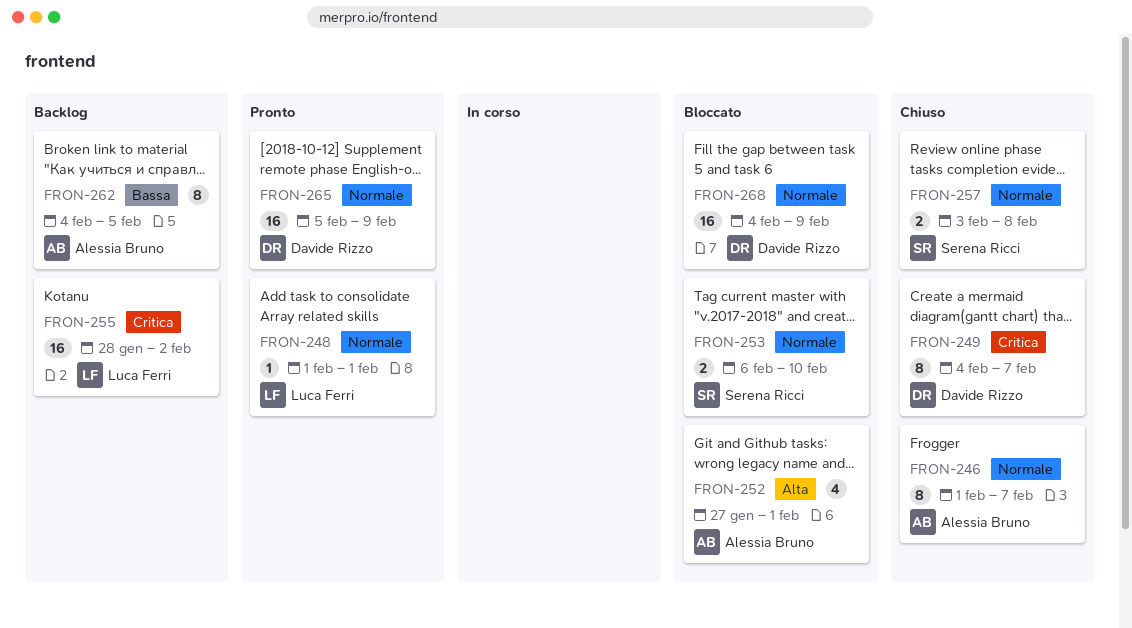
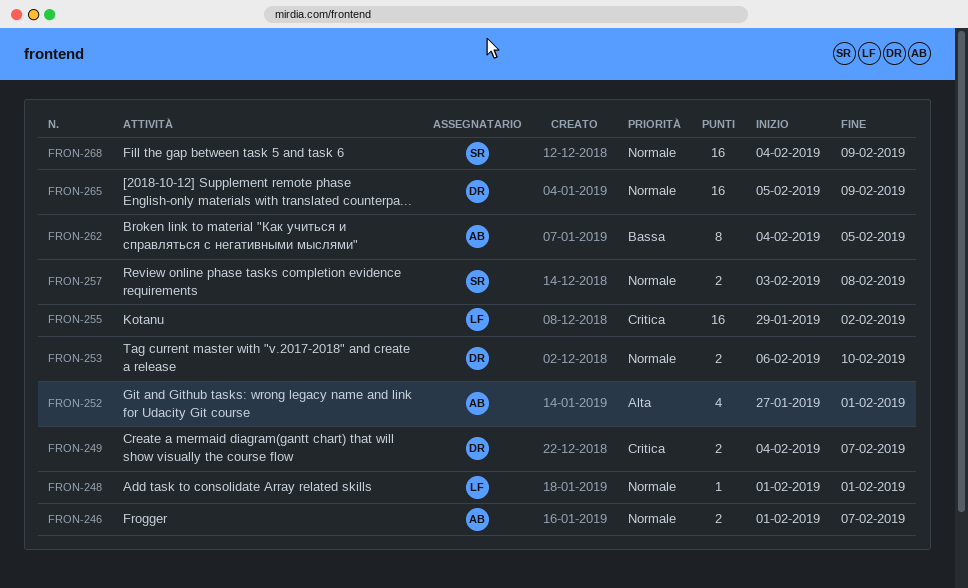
FRON-246, estimate: 8 -> 2
FRON-249, estimate: 8 -> 2
FRON-253, owner: Serena Ricci -> Davide Rizzo
FRON-255, start: Jan 28 -> Jan 29
FRON-268, owner: Davide Rizzo -> Serena Ricci

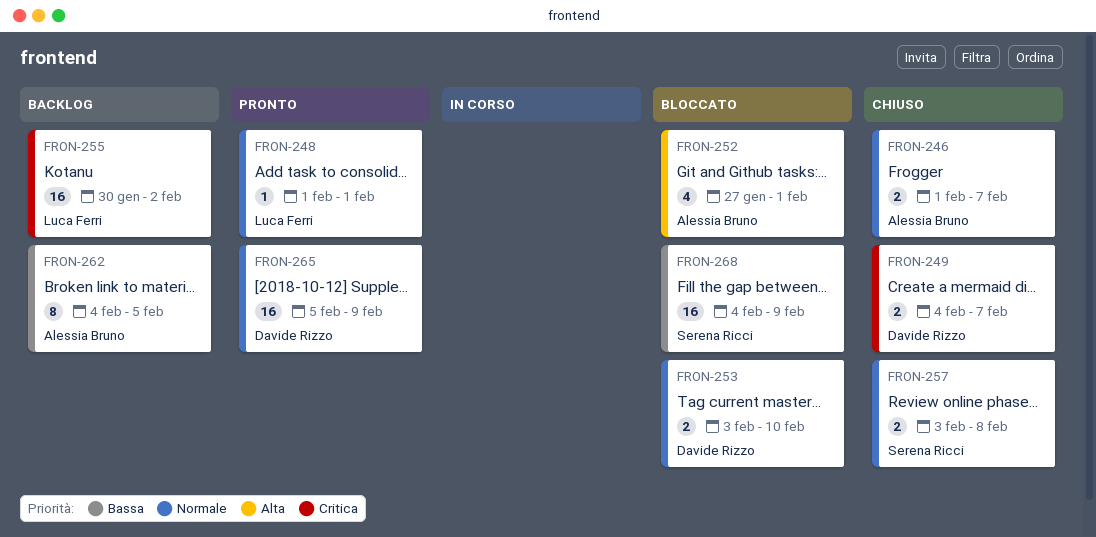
FRON-253, start: Feb 6 -> Feb 3
FRON-255, start: Jan 29 -> Jan 30
FRON-268, priority: Normale -> Bassa

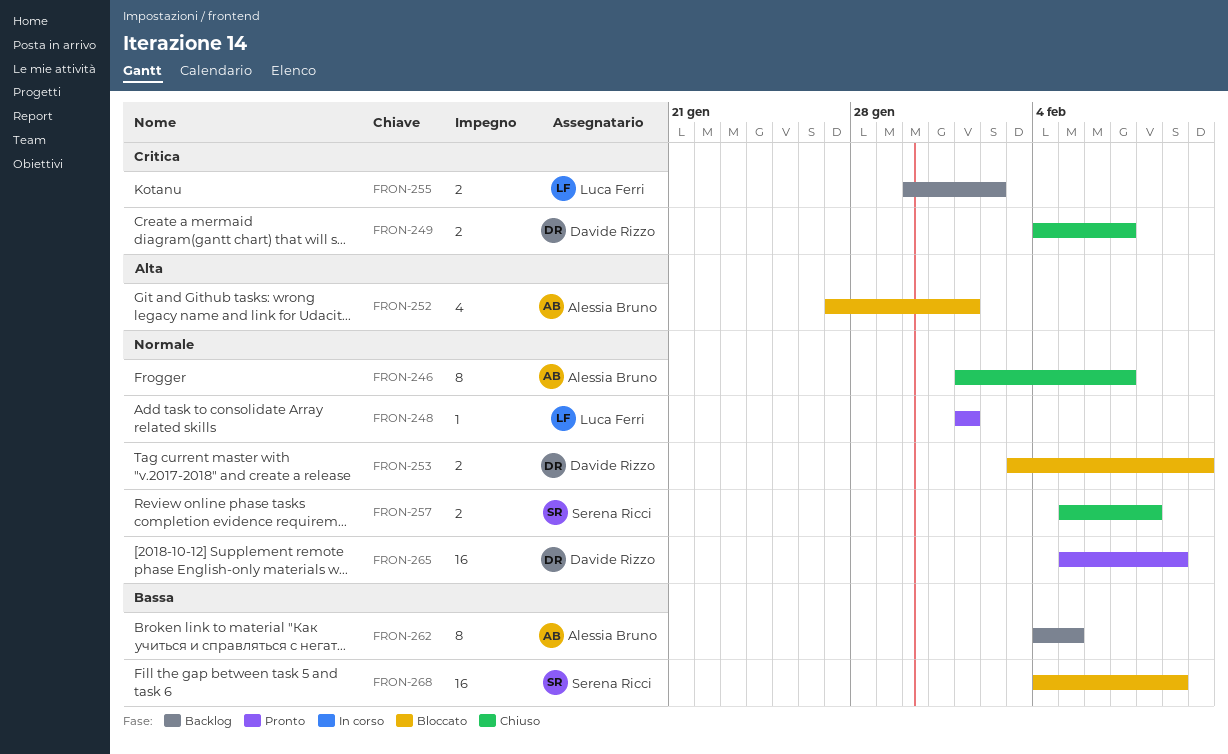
FRON-246, estimate: 2 -> 8
FRON-255, estimate: 16 -> 2
FRON-257, start: Feb 3 -> Feb 5

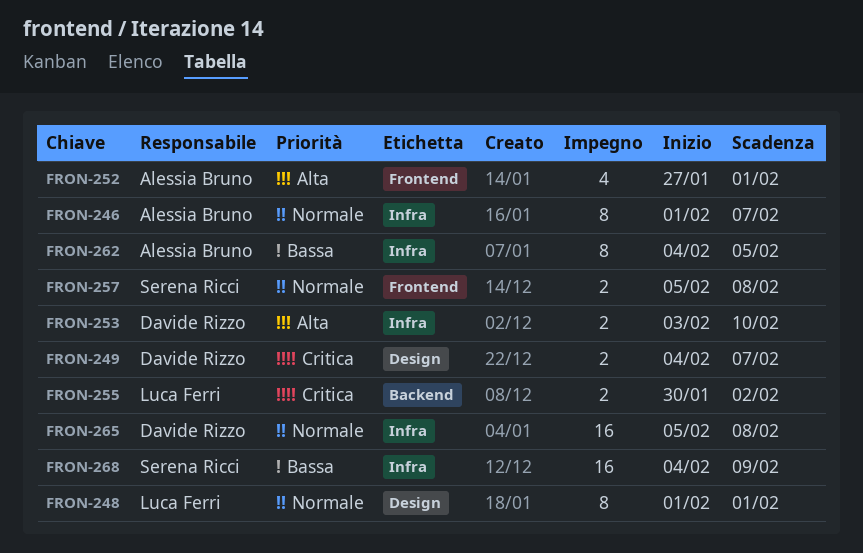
FRON-248, estimate: 1 -> 8
FRON-253, priority: Normale -> Alta
FRON-265, due: Feb 9 -> Feb 8

